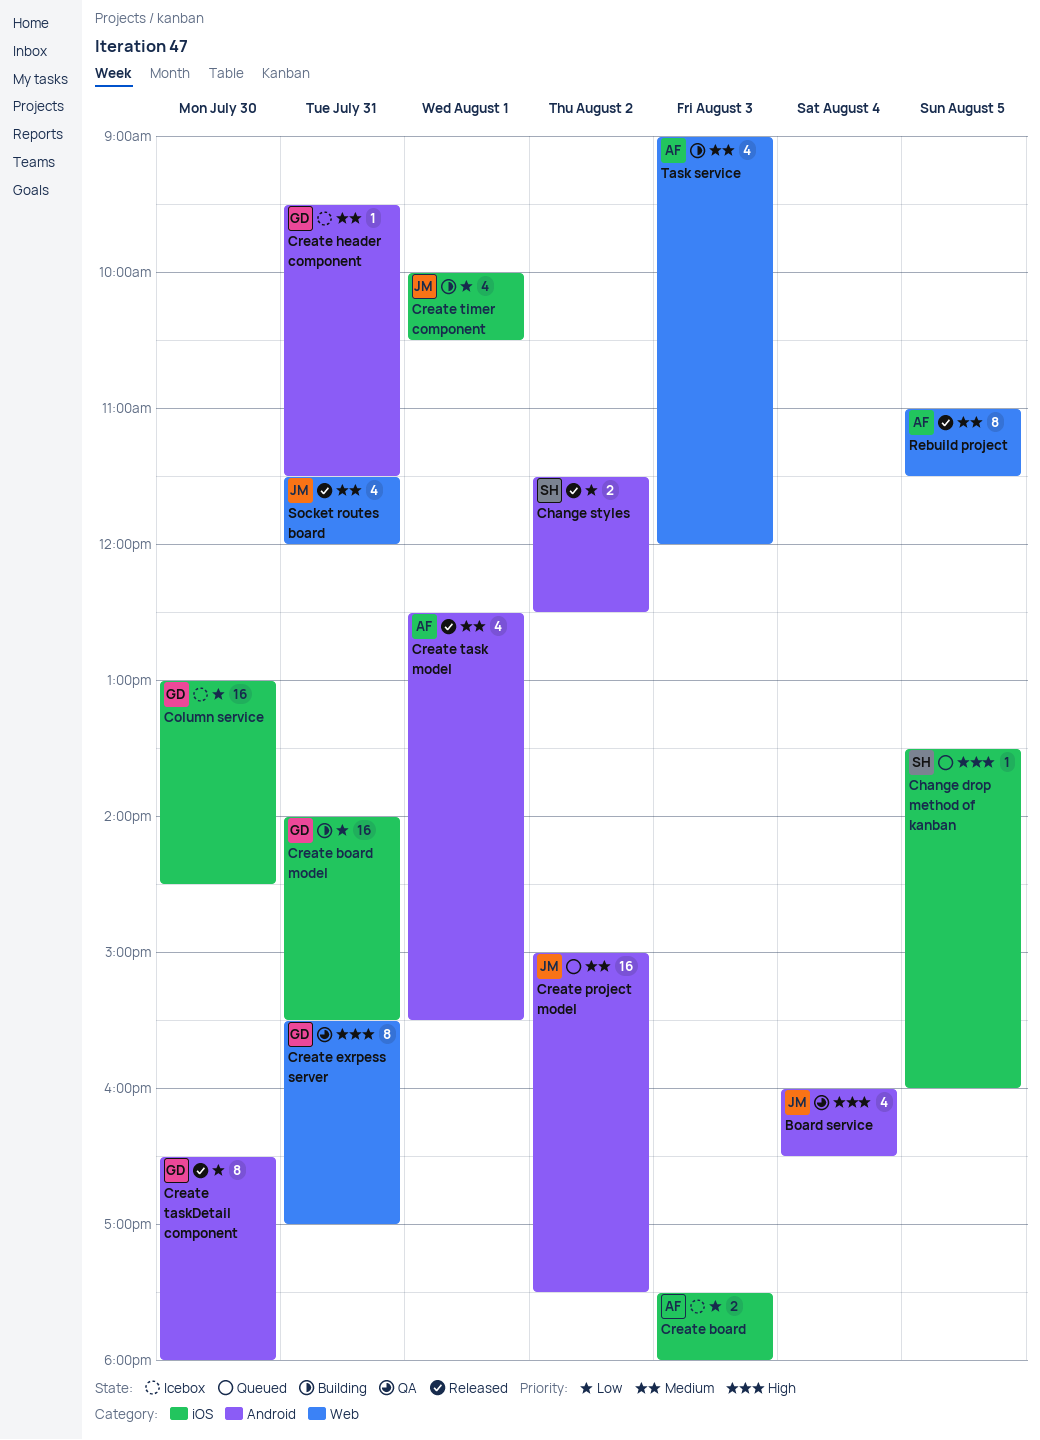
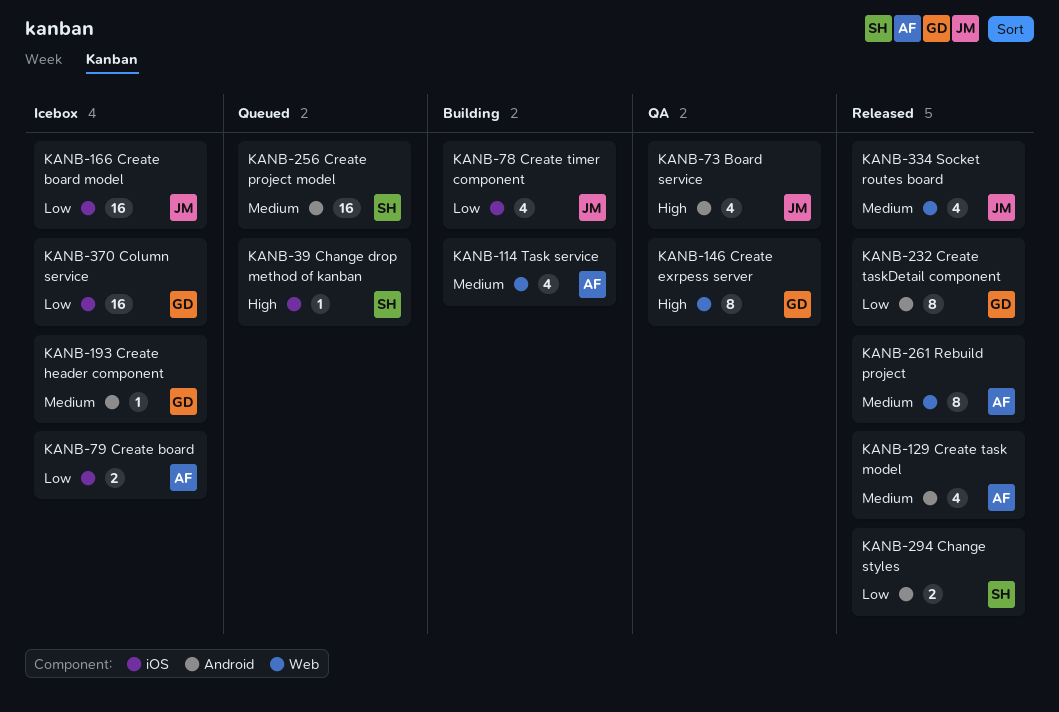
Create board model, status: Building -> Icebox
Create board model, owner: GD -> JM
Create project model, owner: JM -> SH

